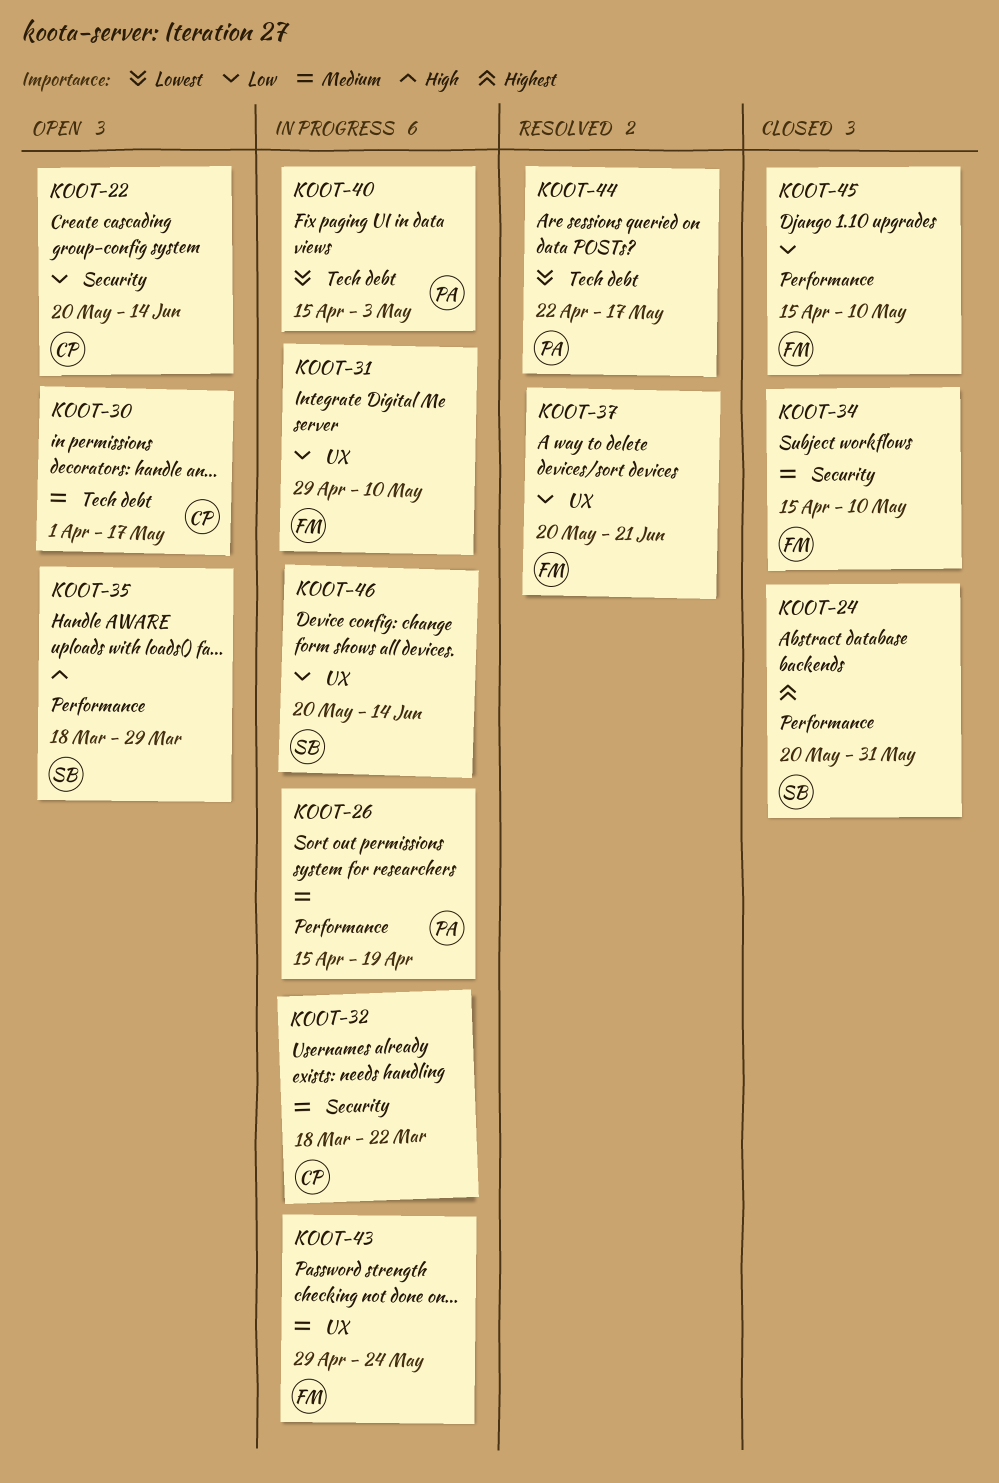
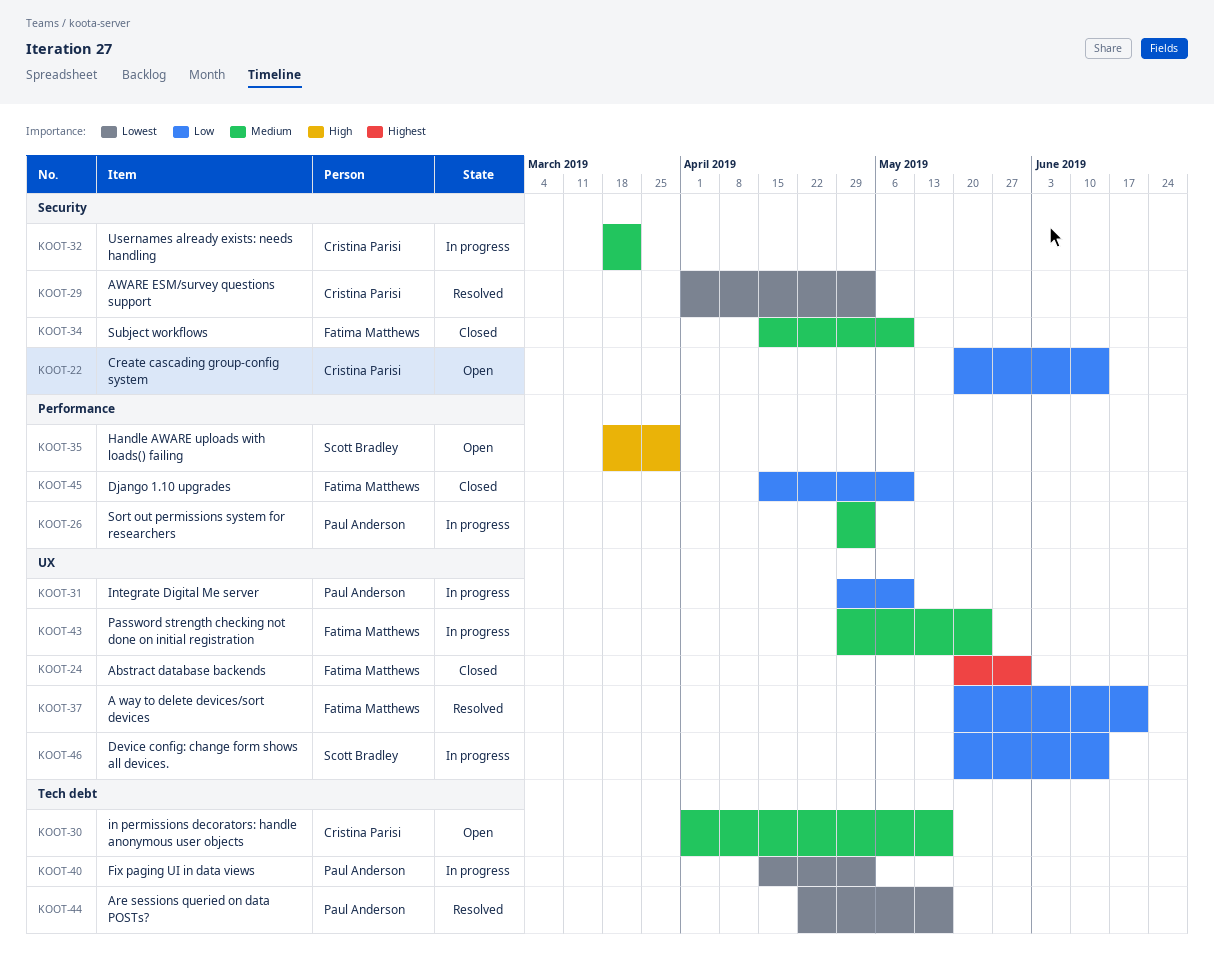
KOOT-24, owner: Scott Bradley -> Fatima Matthews
KOOT-24, label: Performance -> UX
KOOT-26, start: Apr 15 -> Apr 29
KOOT-26, due: Apr 19 -> May 3
KOOT-29: none -> present
KOOT-31, owner: Fatima Matthews -> Paul Anderson

